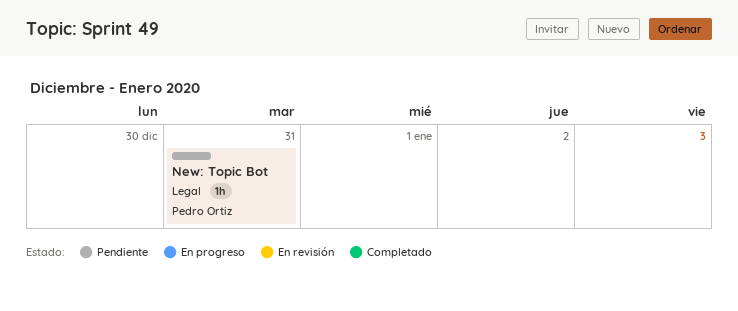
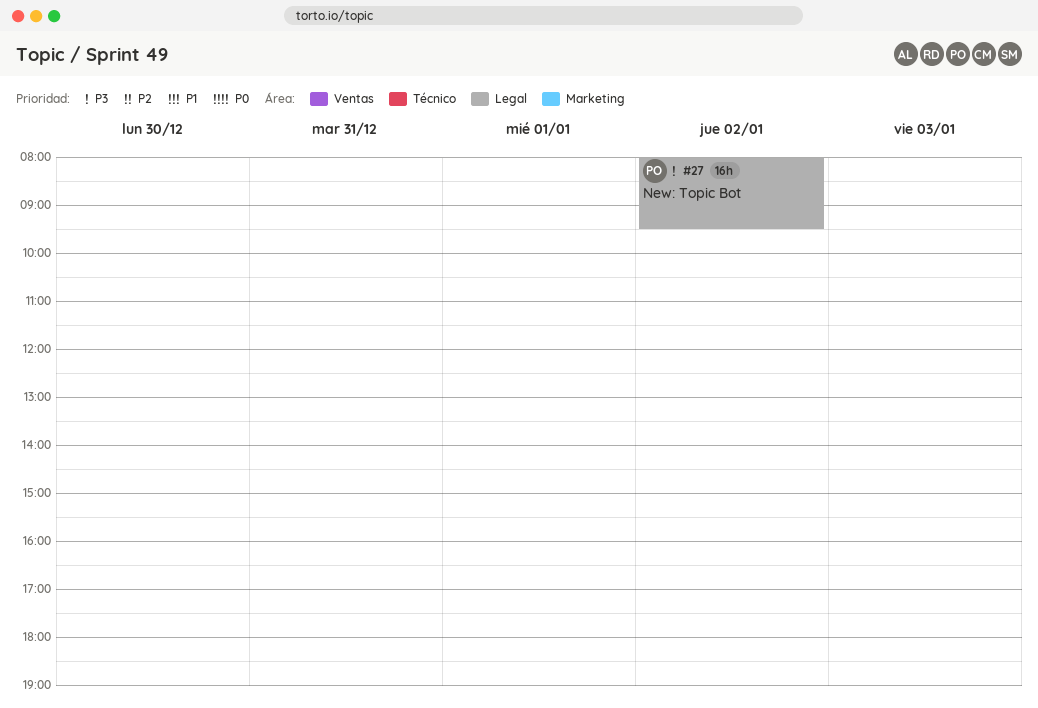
New: Topic Bot, estimate: 1h -> 16h
New: Topic Bot, day: Dec 31 -> Jan 2

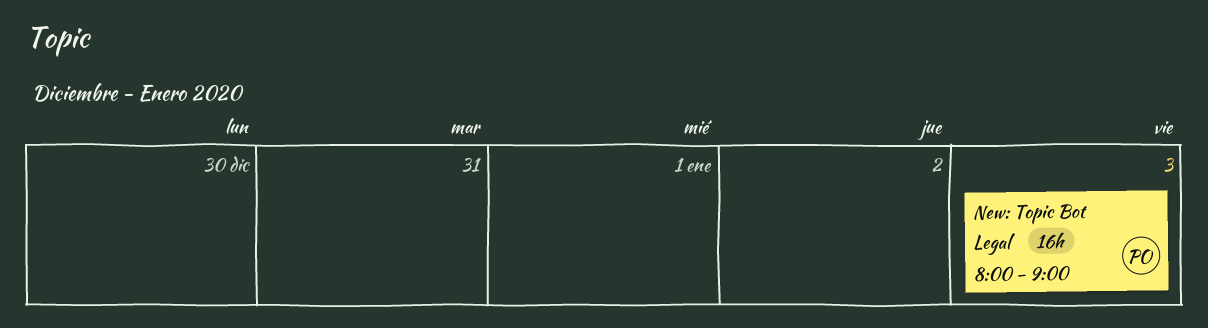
New: Topic Bot, day: Jan 2 -> Jan 3
New: Topic Bot, ends: 09:30 -> 09:00

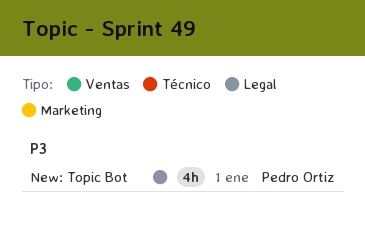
New: Topic Bot, estimate: 16h -> 4h
New: Topic Bot, day: Jan 3 -> Jan 1

